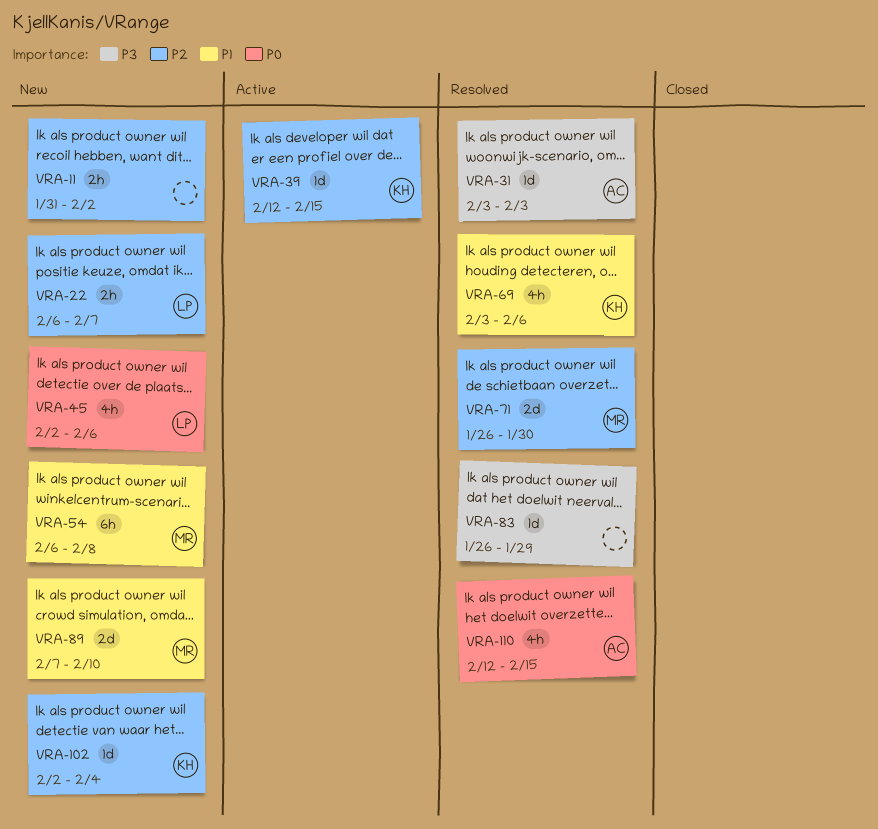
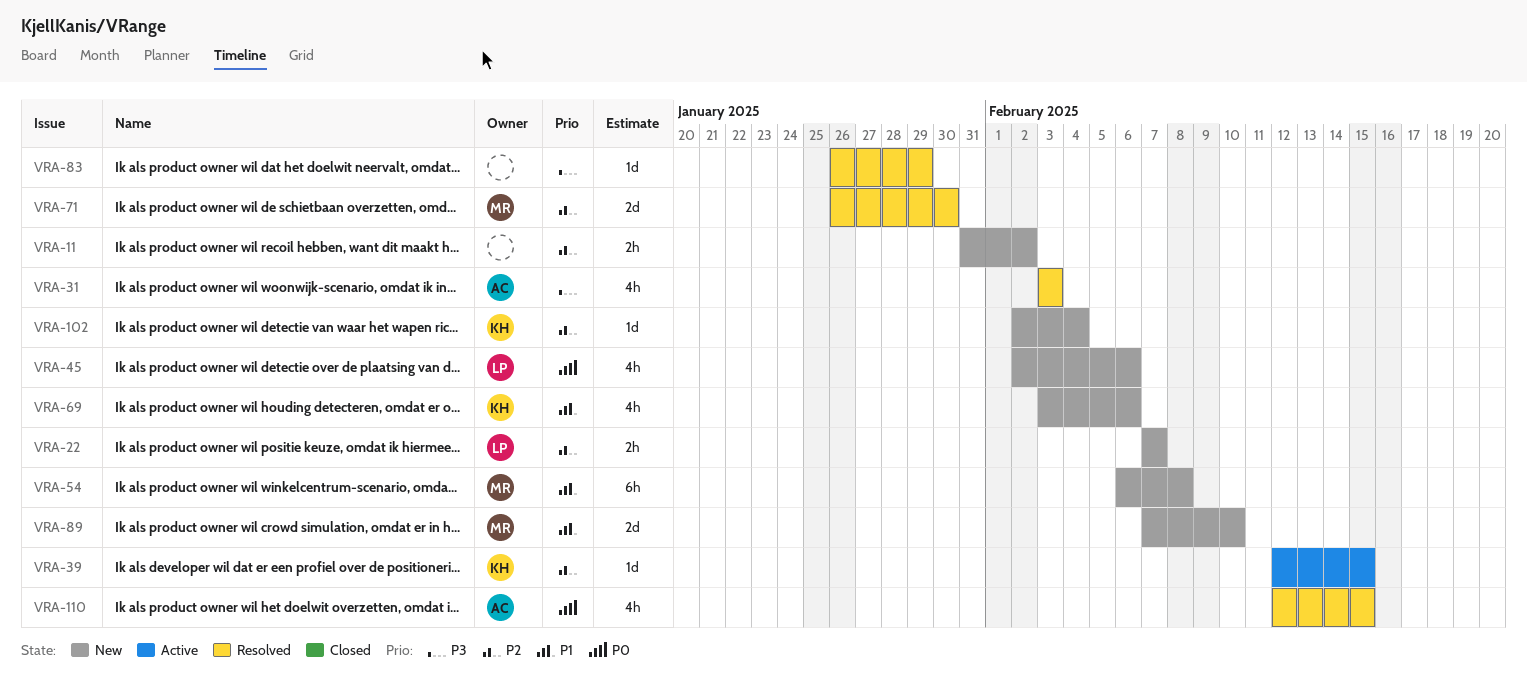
VRA-22, start: Feb 6 -> Feb 7
VRA-31, estimate: 1d -> 4h
VRA-69, status: Resolved -> New

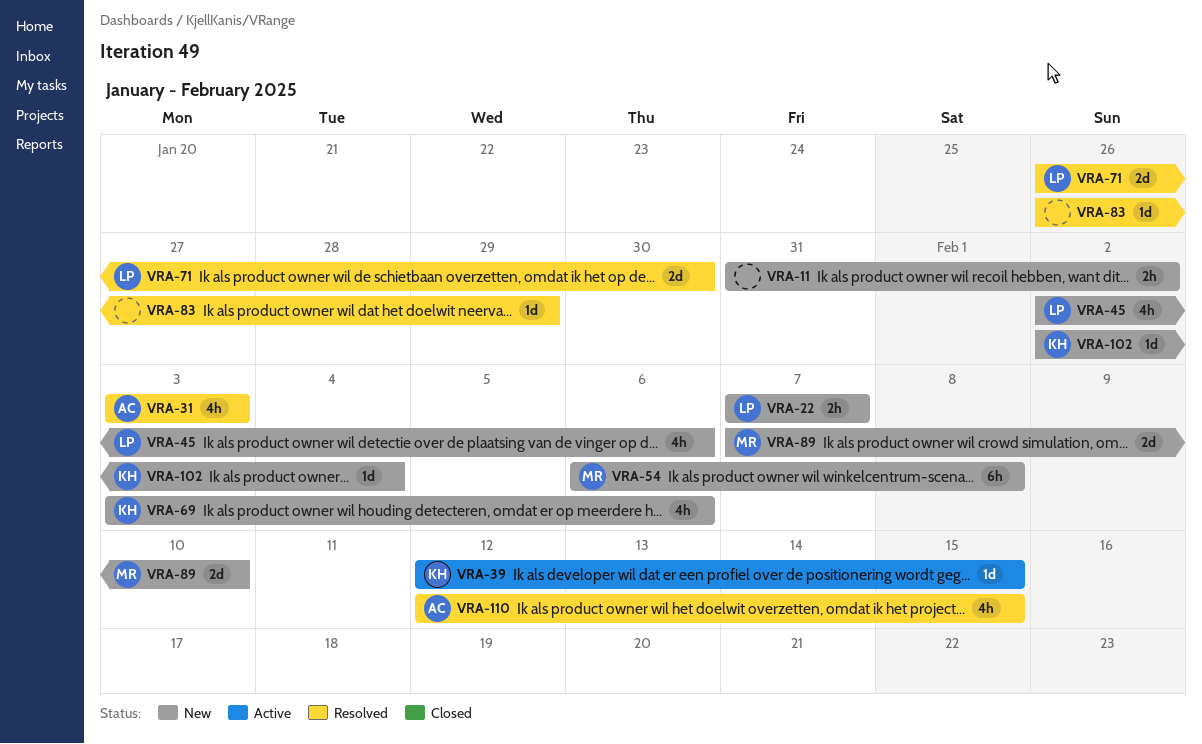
VRA-71, owner: MR -> LP

